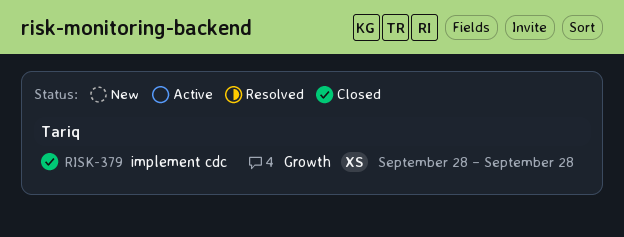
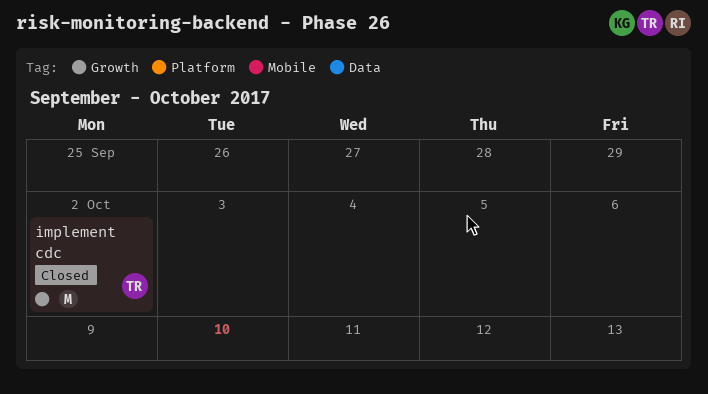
implement cdc, estimate: XS -> M
implement cdc, due: Sep 28 -> Oct 2

